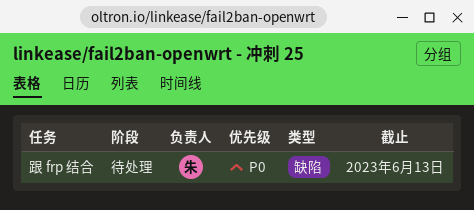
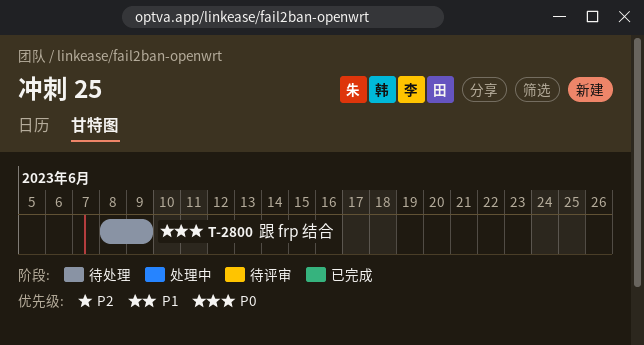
跟 frp 结合, due: Jun 13 -> Jun 9

